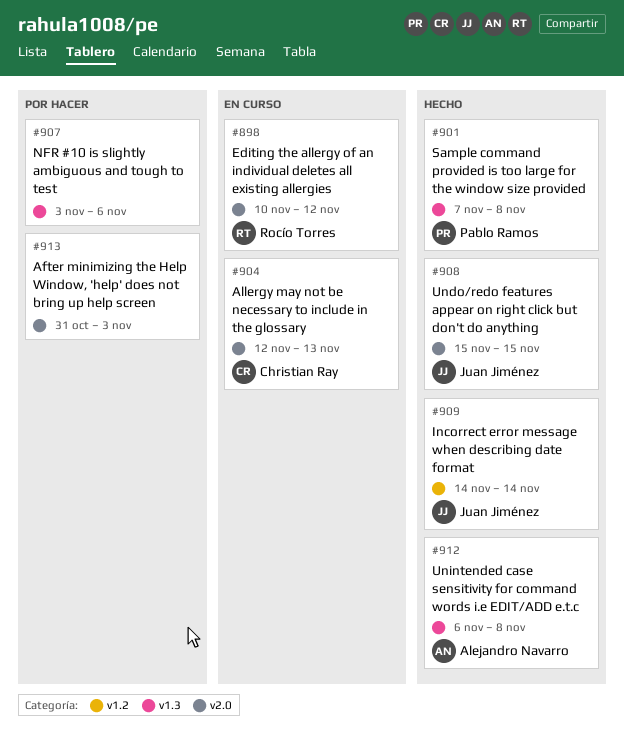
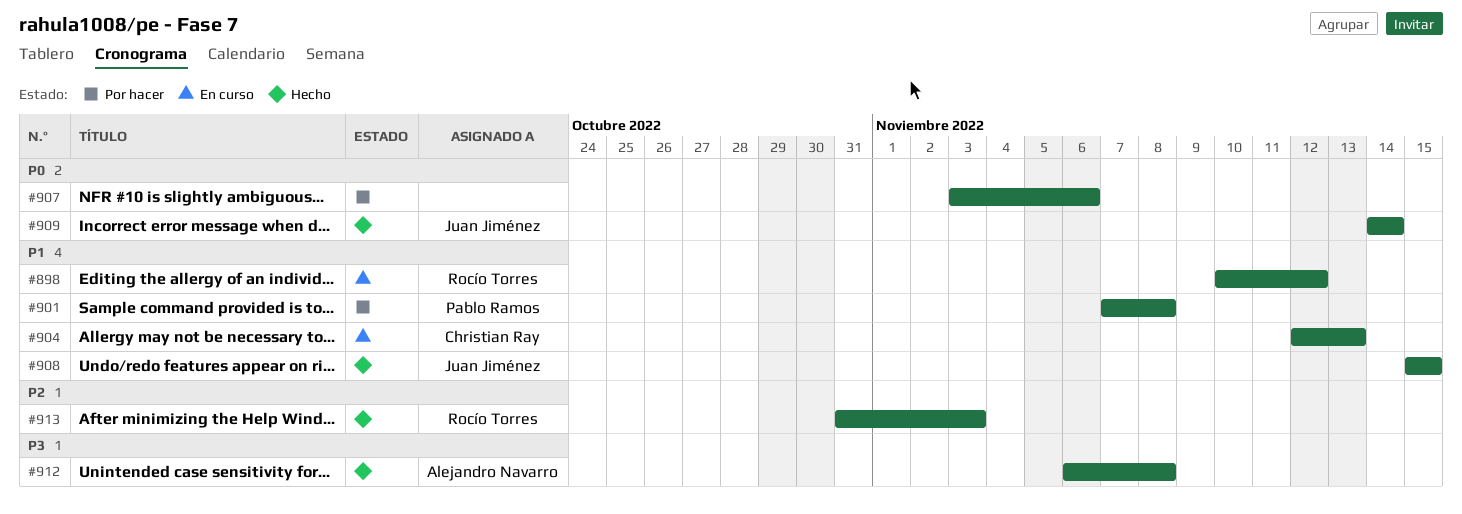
#901, status: Hecho -> Por hacer
#913, status: Por hacer -> Hecho
#913, owner: none -> Rocío Torres

